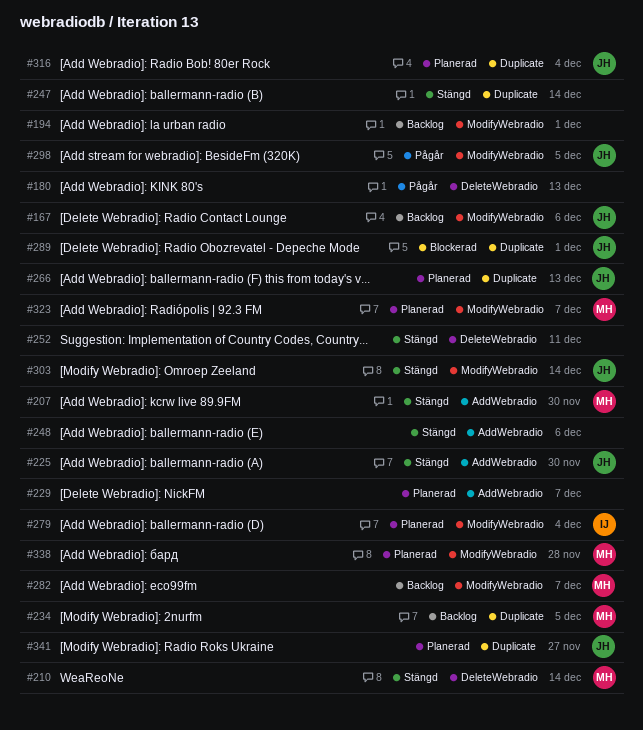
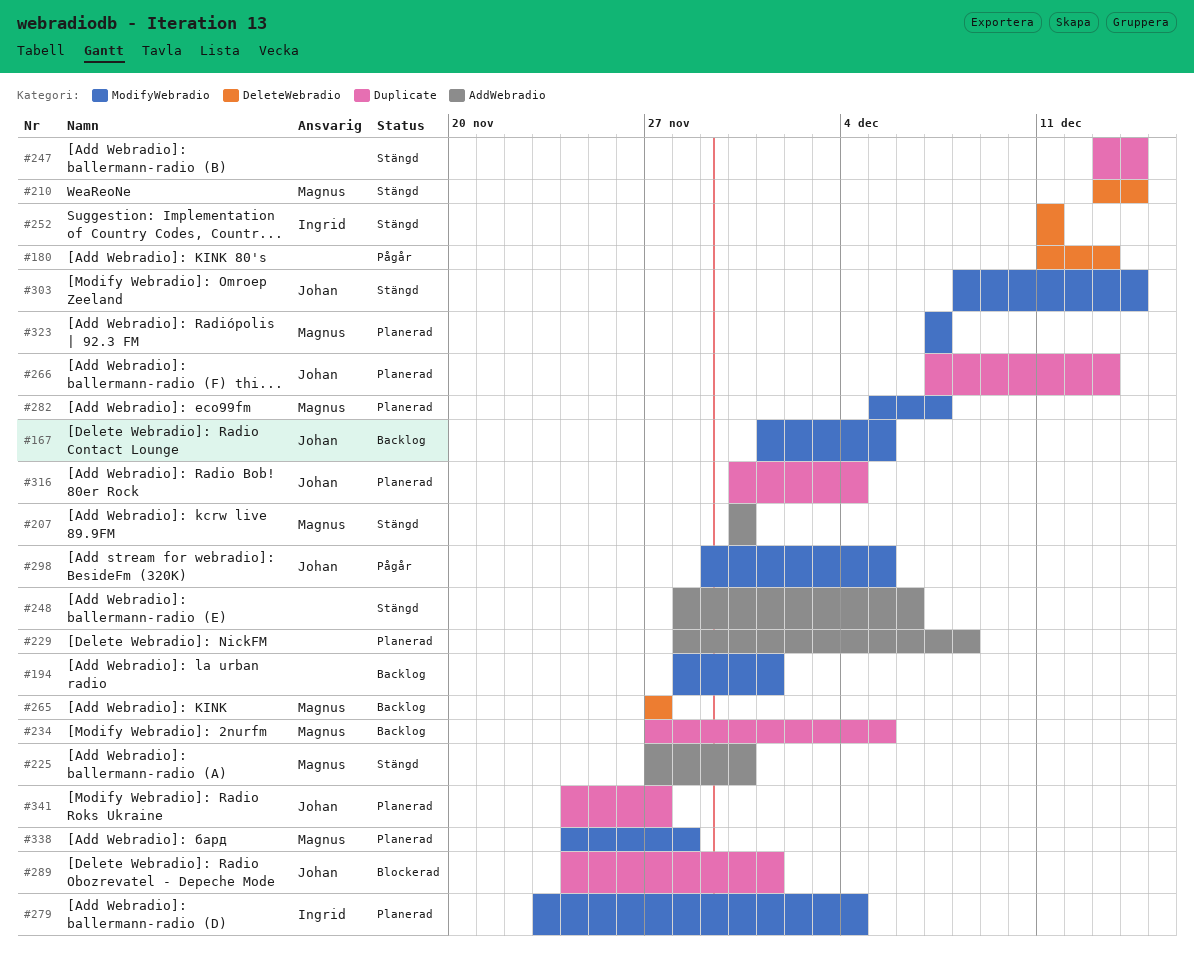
#167, due: Dec 6 -> Dec 5
#225, owner: Johan -> Magnus
#229, due: Dec 7 -> Dec 8
#252, owner: none -> Ingrid
#265: none -> present
#282, status: Backlog -> Planerad

